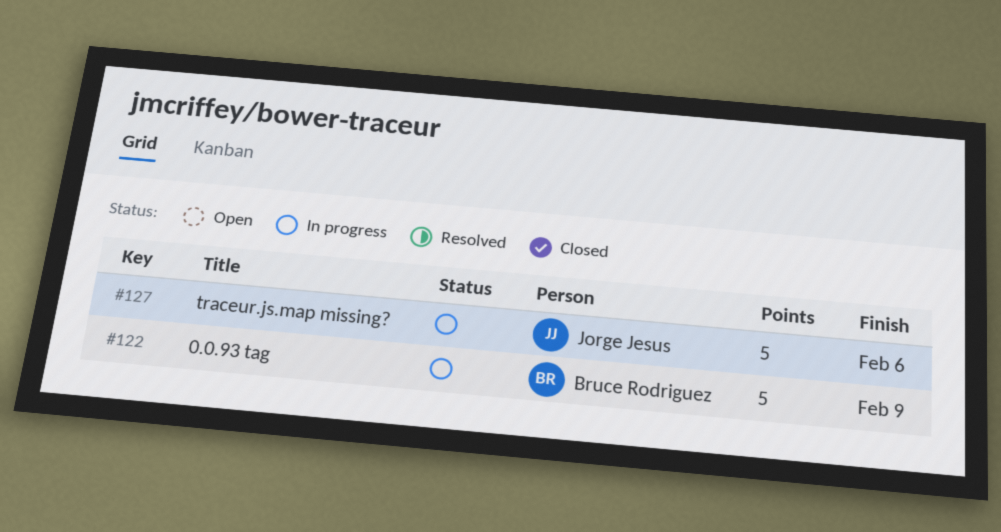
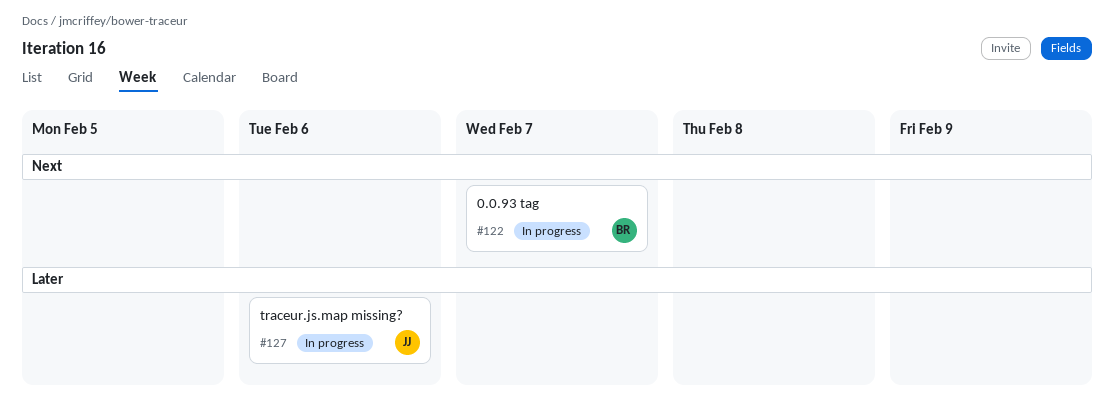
#122, due: Feb 9 -> Feb 7

